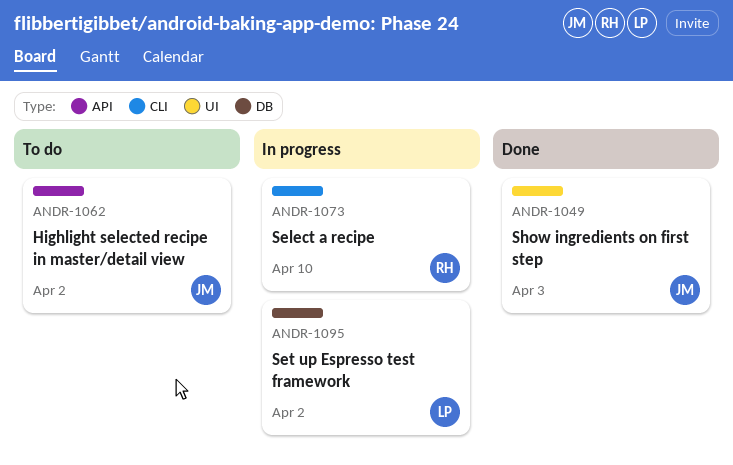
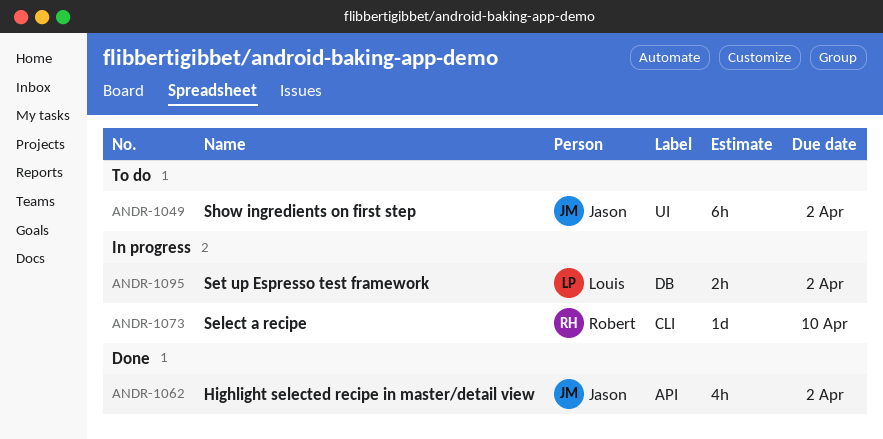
ANDR-1049, status: Done -> To do
ANDR-1049, due: Apr 3 -> Apr 2
ANDR-1062, status: To do -> Done

